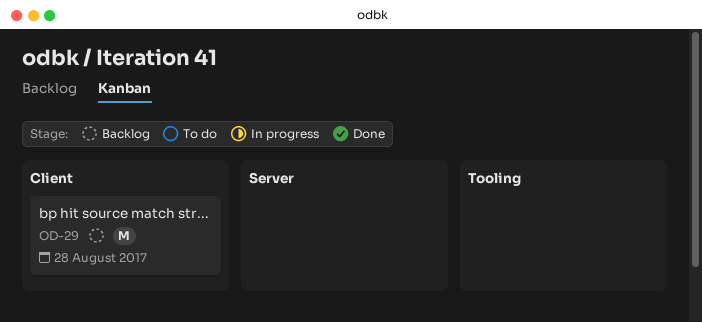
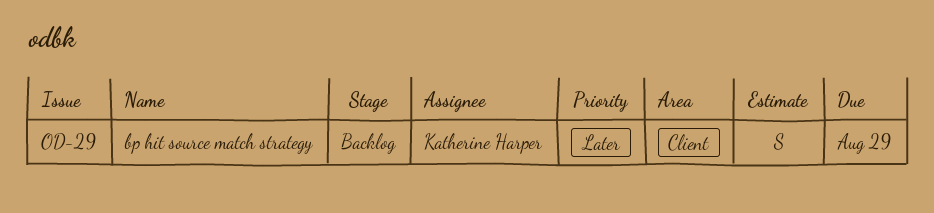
OD-29, estimate: M -> S
OD-29, due: Aug 28 -> Aug 29

